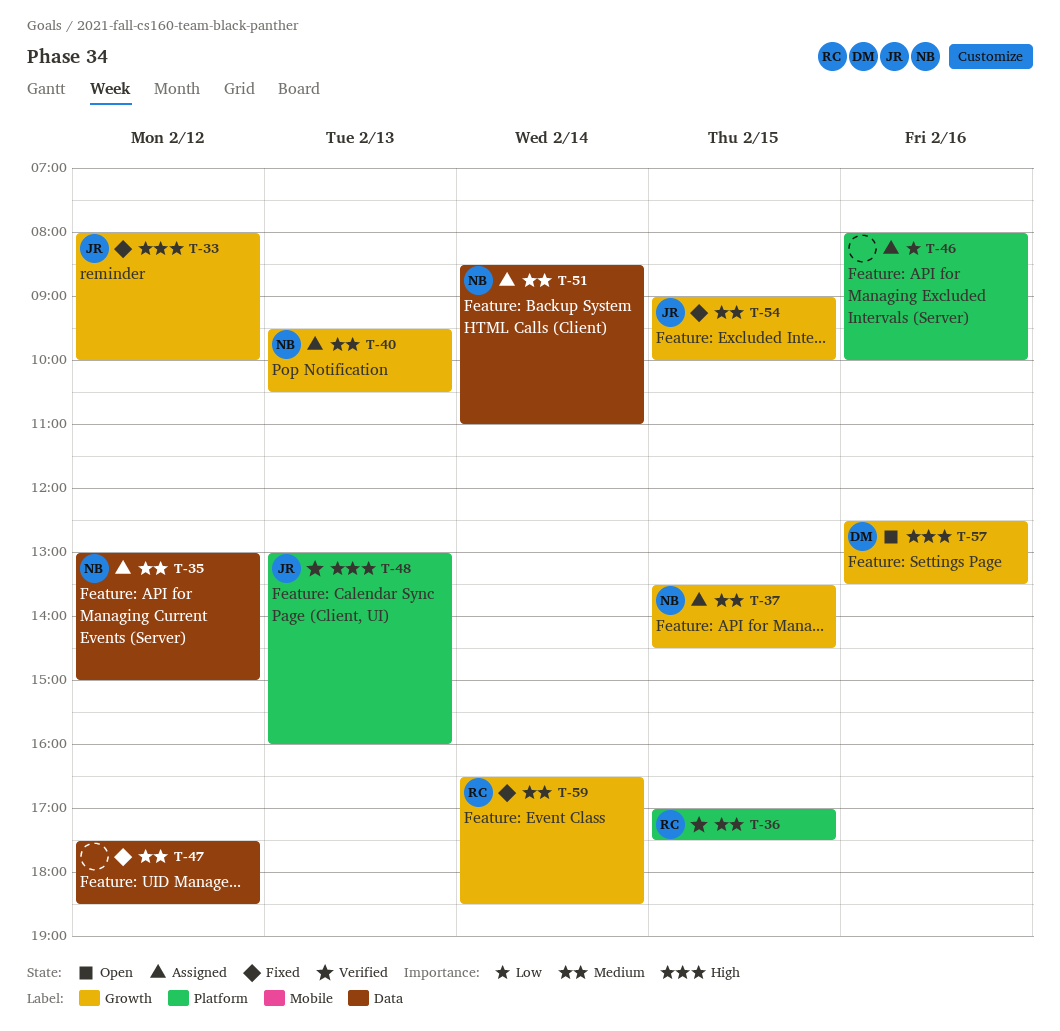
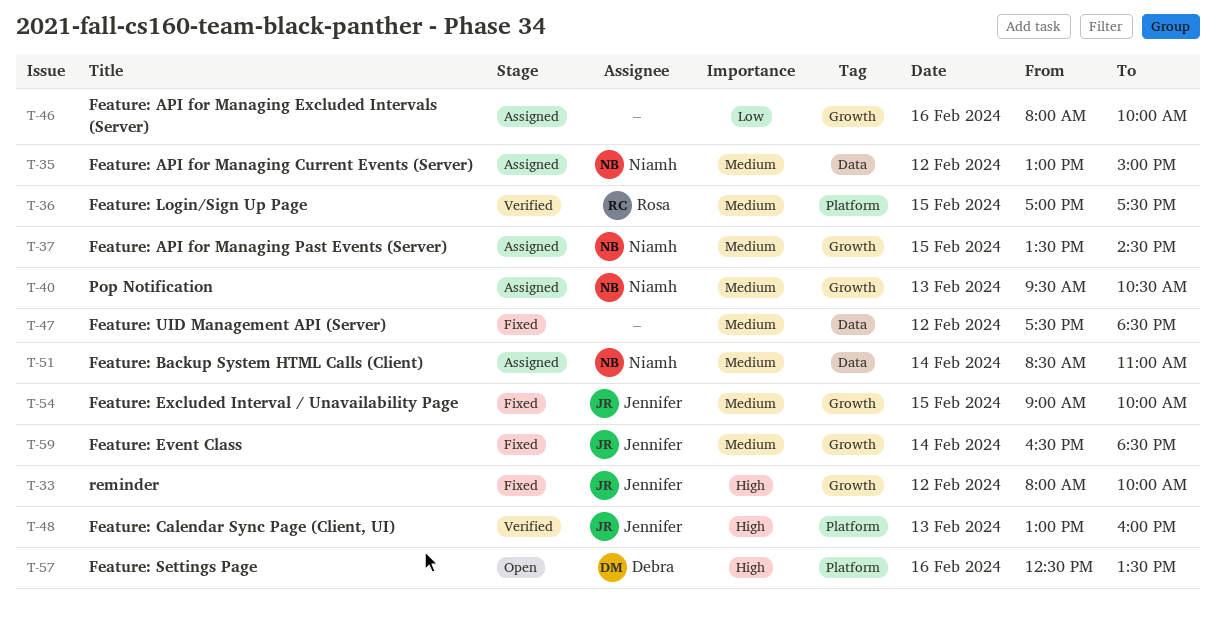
T-46, label: Platform -> Growth
T-57, label: Growth -> Platform
T-59, owner: Rosa -> Jennifer

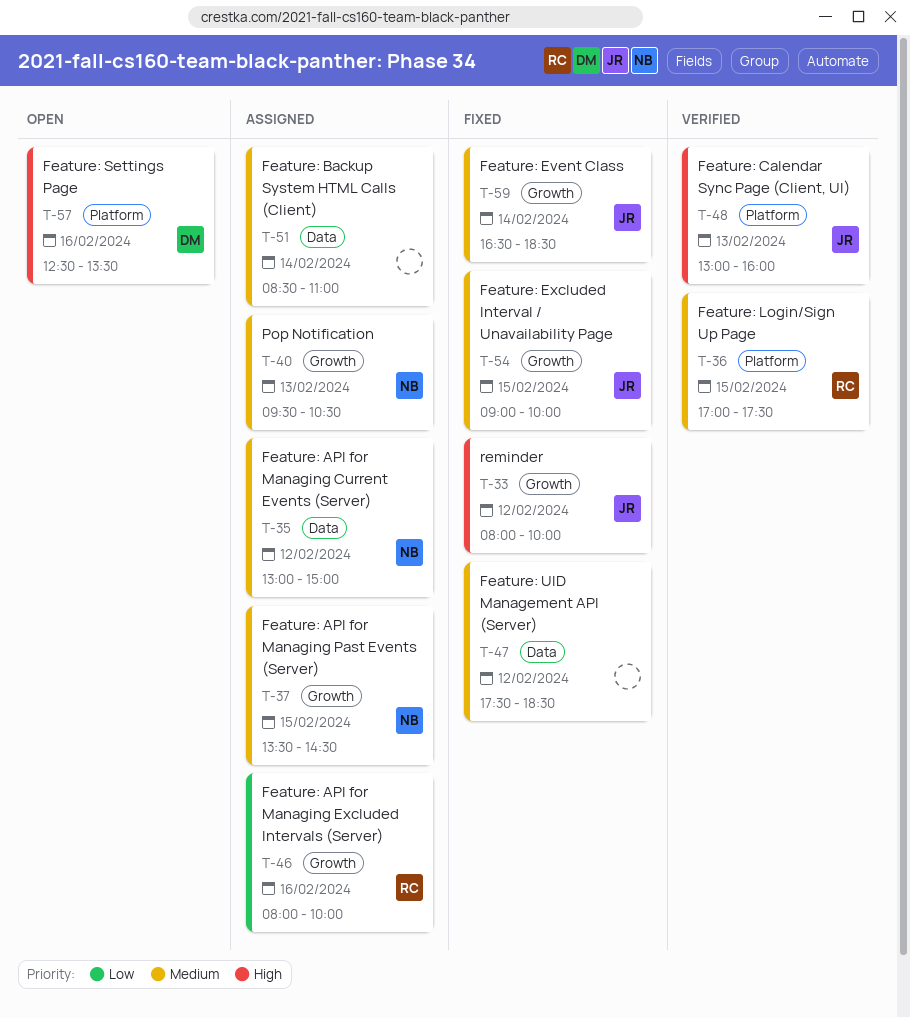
T-46, owner: none -> Rosa
T-51, owner: Niamh -> none

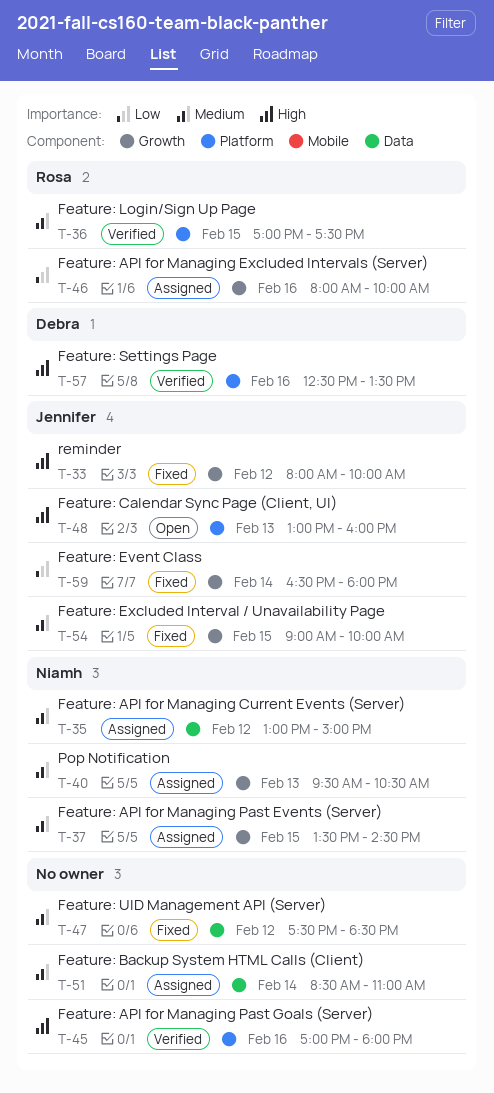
T-45: none -> present
T-48, status: Verified -> Open
T-57, status: Open -> Verified
T-59, priority: Medium -> Low
T-59, ends: 18:30 -> 18:00

